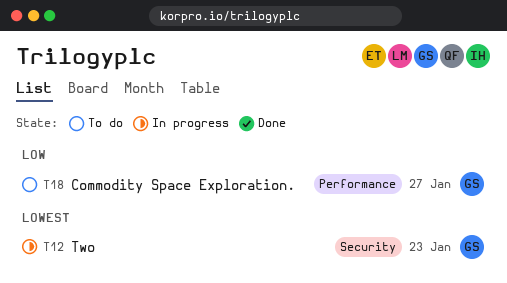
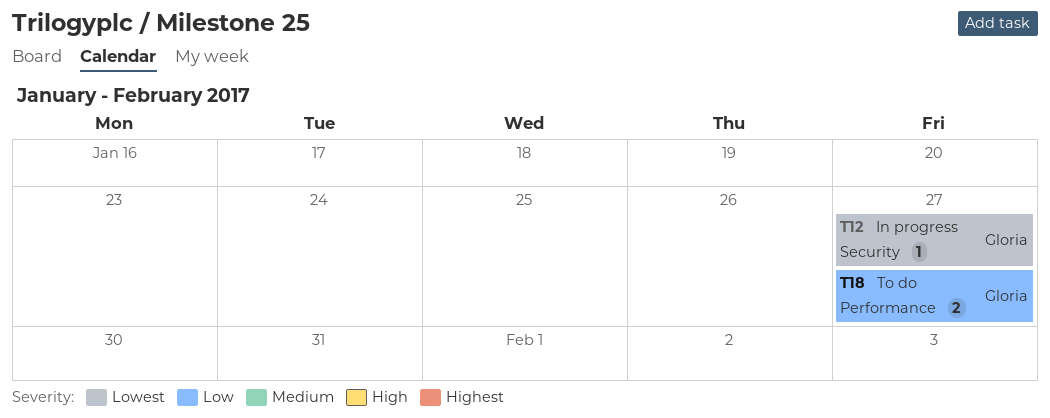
T12, due: Jan 23 -> Jan 27

